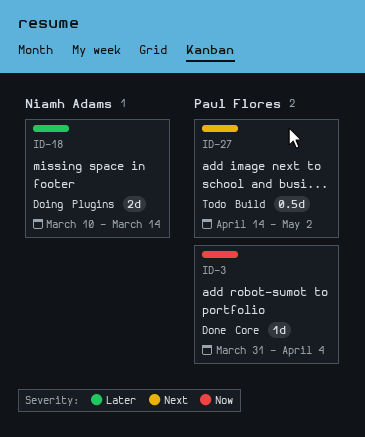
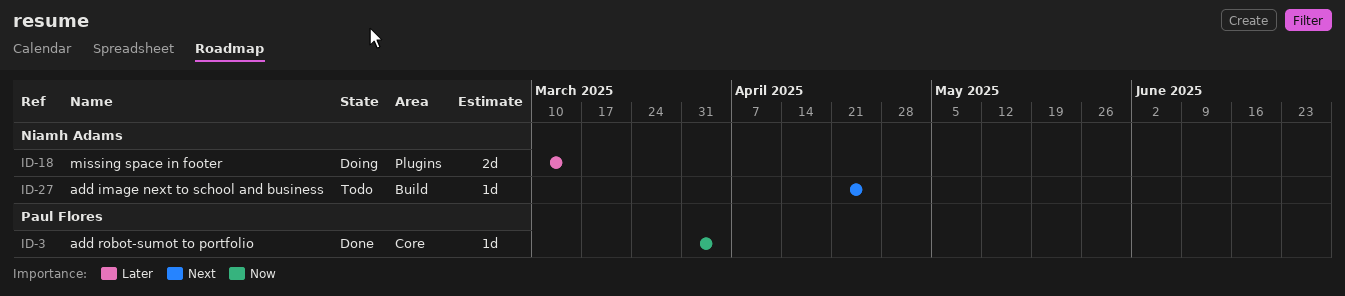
ID-27, owner: Paul Flores -> Niamh Adams
ID-27, estimate: 0.5d -> 1d
ID-27, start: Apr 14 -> Apr 21
ID-27, due: May 2 -> Apr 25

